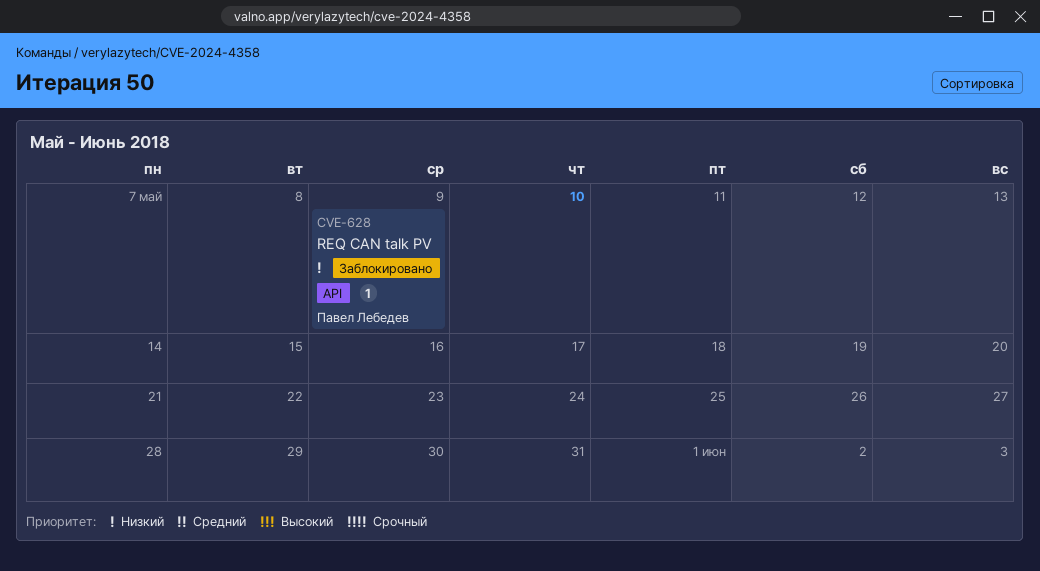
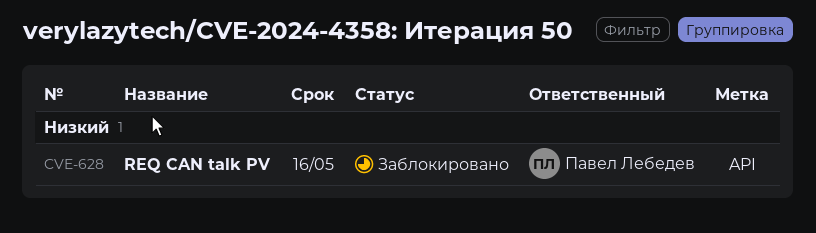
CVE-628, due: May 9 -> May 16

